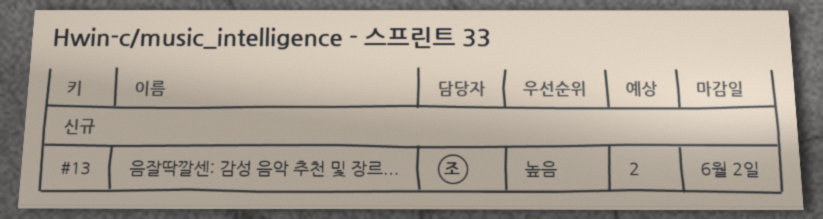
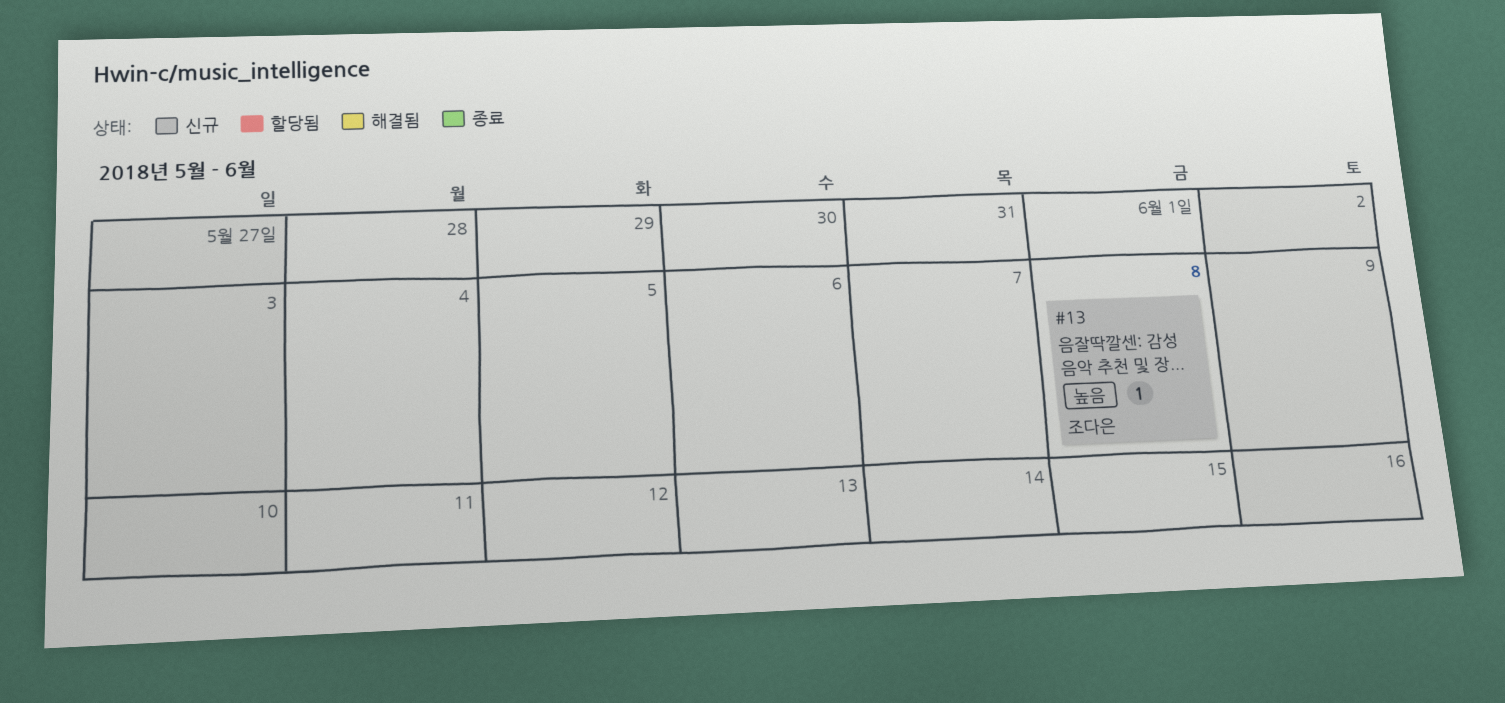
#13, estimate: 2 -> 1
#13, due: Jun 2 -> Jun 8

